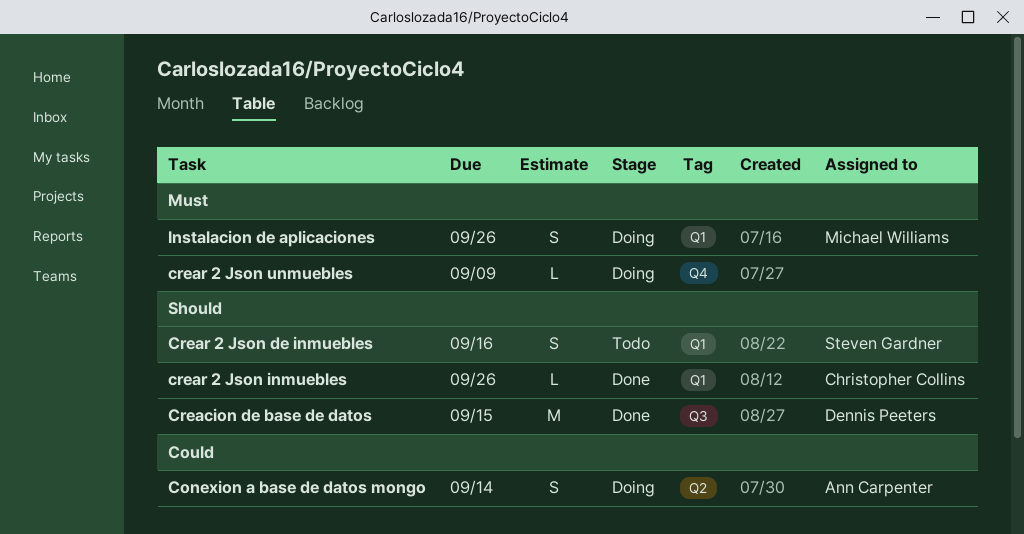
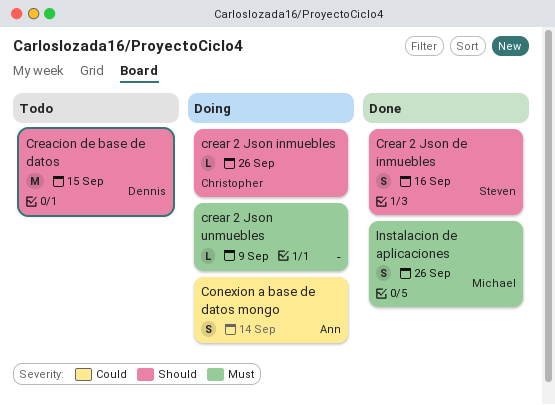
Creacion de base de datos, status: Done -> Todo
Crear 2 Json de inmuebles, status: Todo -> Done
crear 2 Json inmuebles, status: Done -> Doing
Instalacion de aplicaciones, status: Doing -> Done

